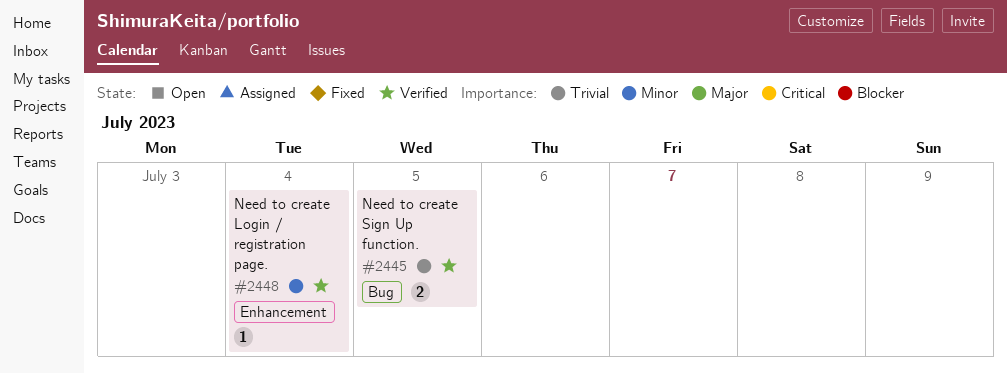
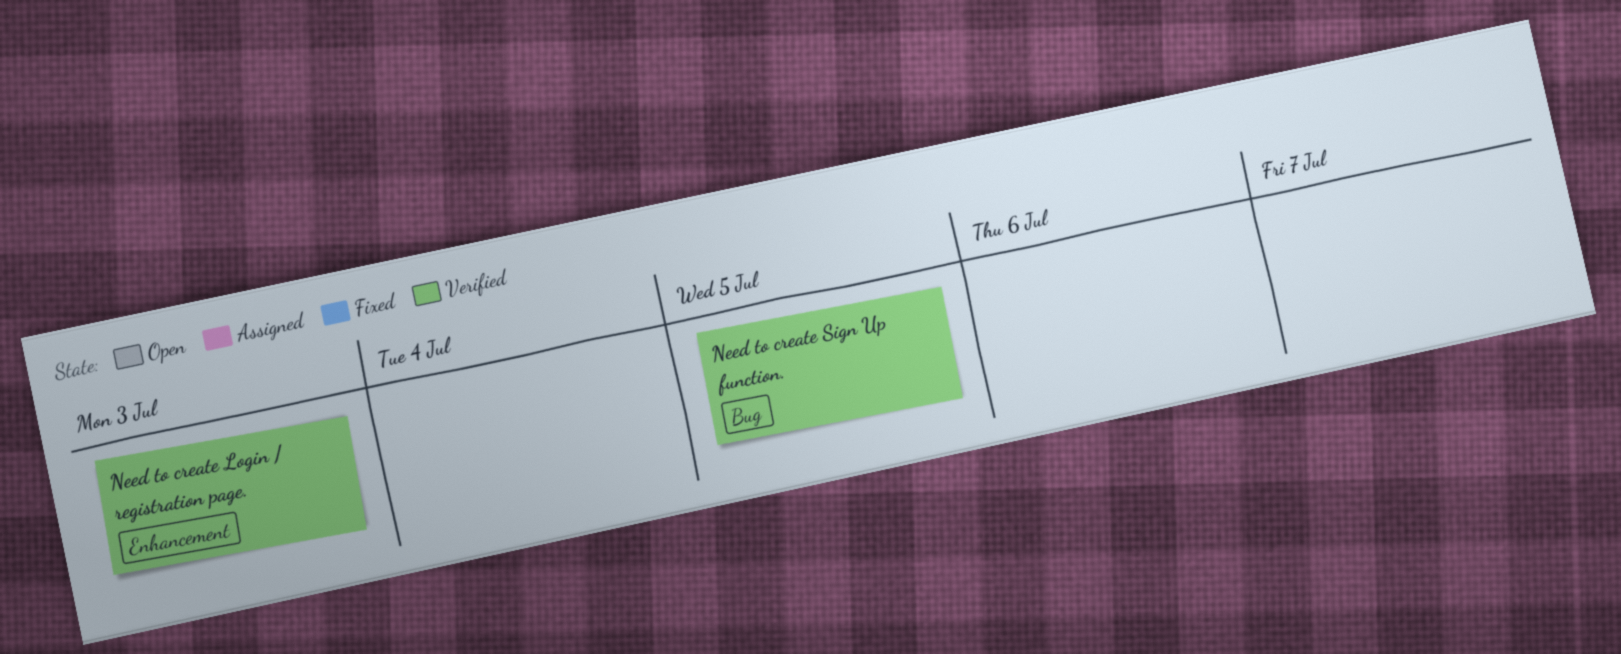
Need to create Login / registration page., due: Jul 4 -> Jul 3

